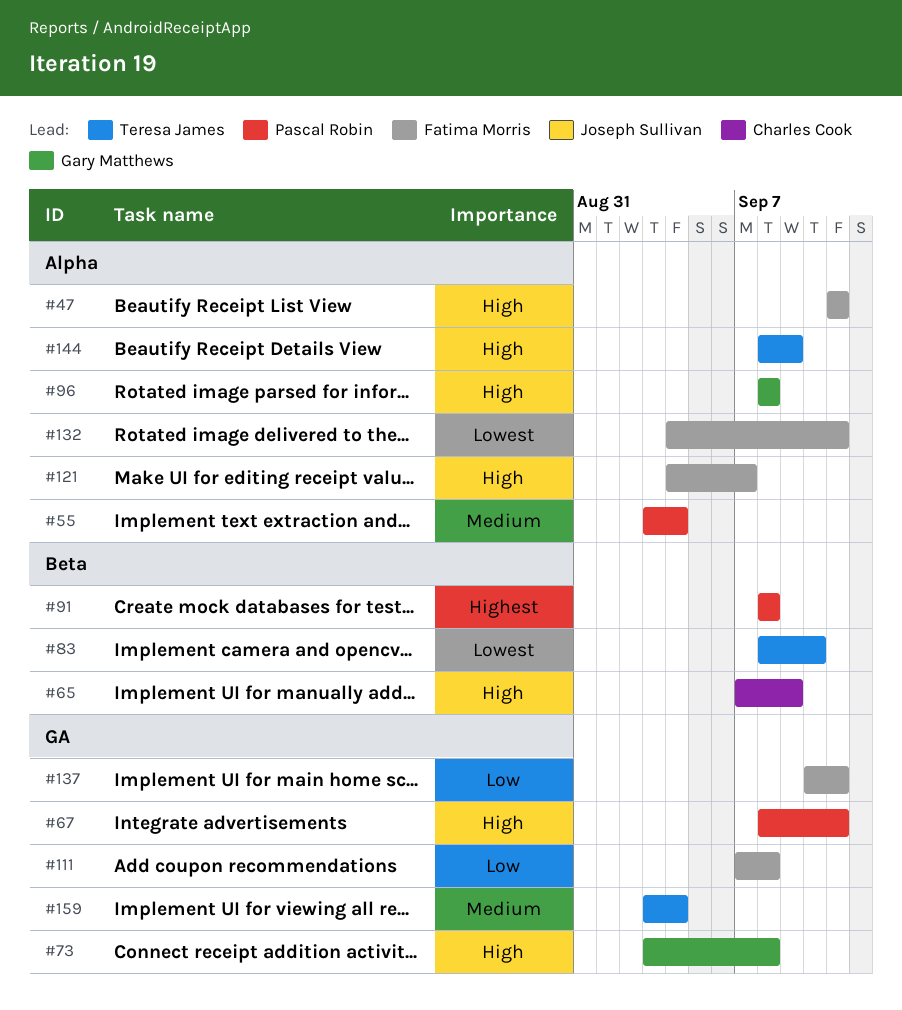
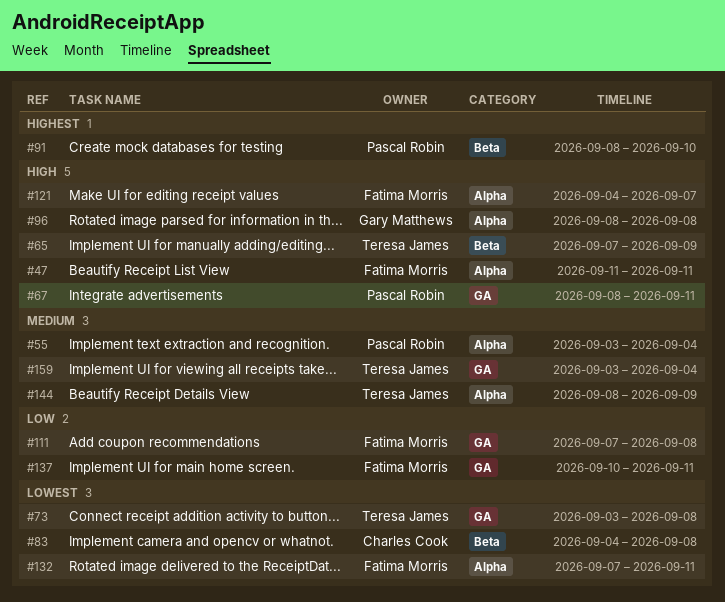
#65, owner: Charles Cook -> Teresa James
#73, owner: Gary Matthews -> Teresa James
#73, priority: High -> Lowest
#83, owner: Teresa James -> Charles Cook
#83, start: Sep 8 -> Sep 4
#83, due: Sep 10 -> Sep 8
#91, due: Sep 8 -> Sep 10
#132, start: Sep 4 -> Sep 7
#144, priority: High -> Medium

